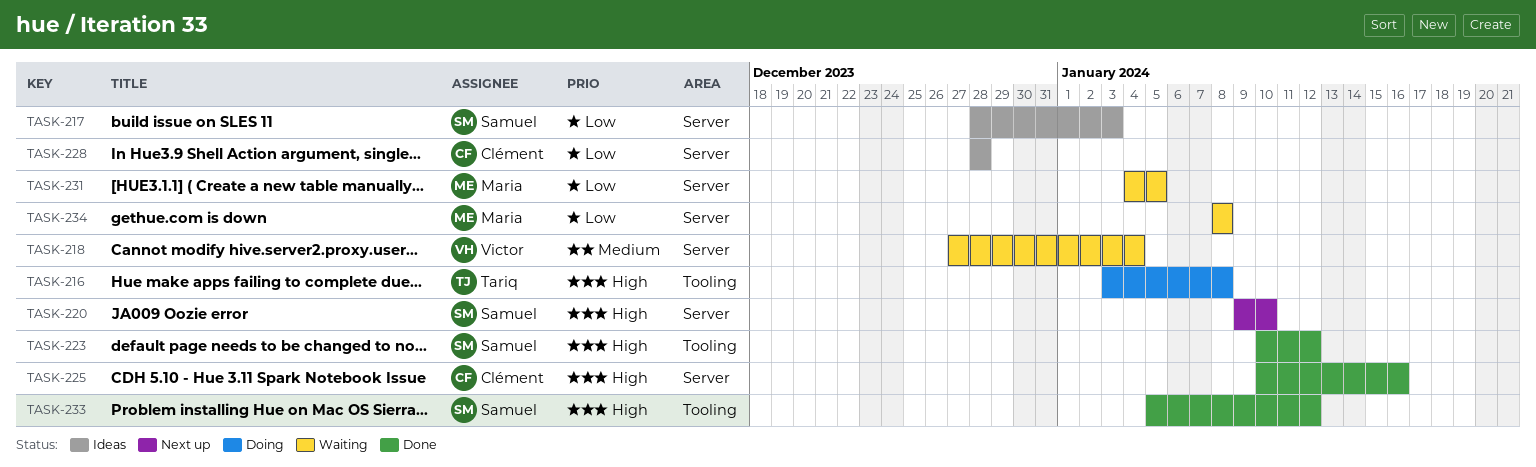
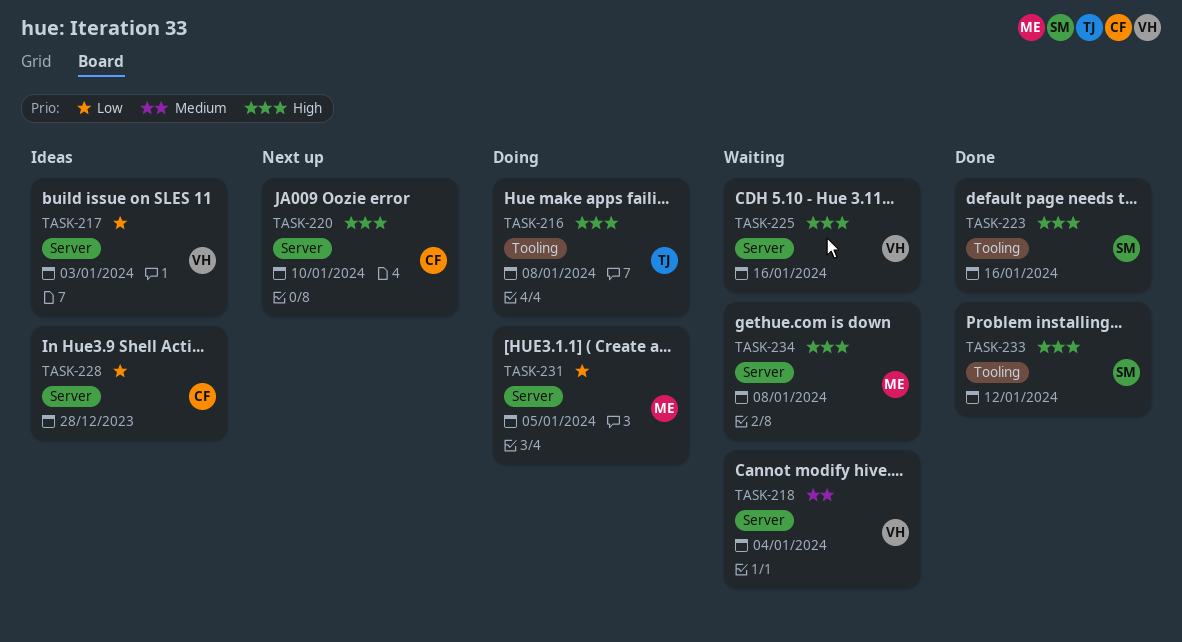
TASK-217, owner: Samuel -> Victor
TASK-220, owner: Samuel -> Clément
TASK-223, due: Jan 12 -> Jan 16
TASK-225, status: Done -> Waiting
TASK-225, owner: Clément -> Victor
TASK-231, status: Waiting -> Doing
TASK-234, priority: Low -> High

